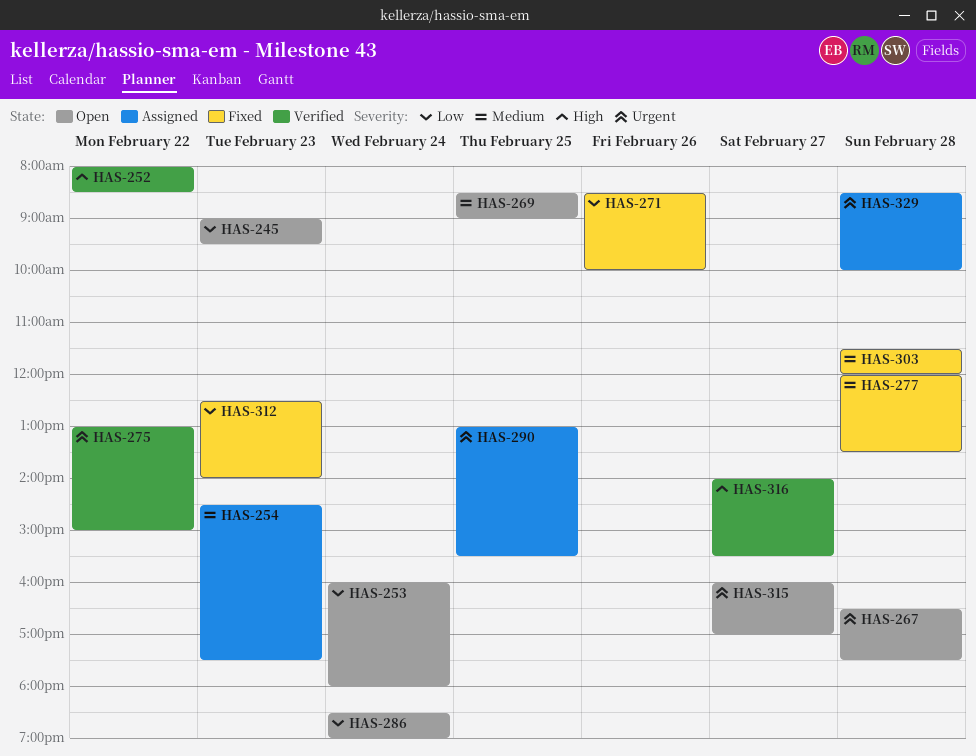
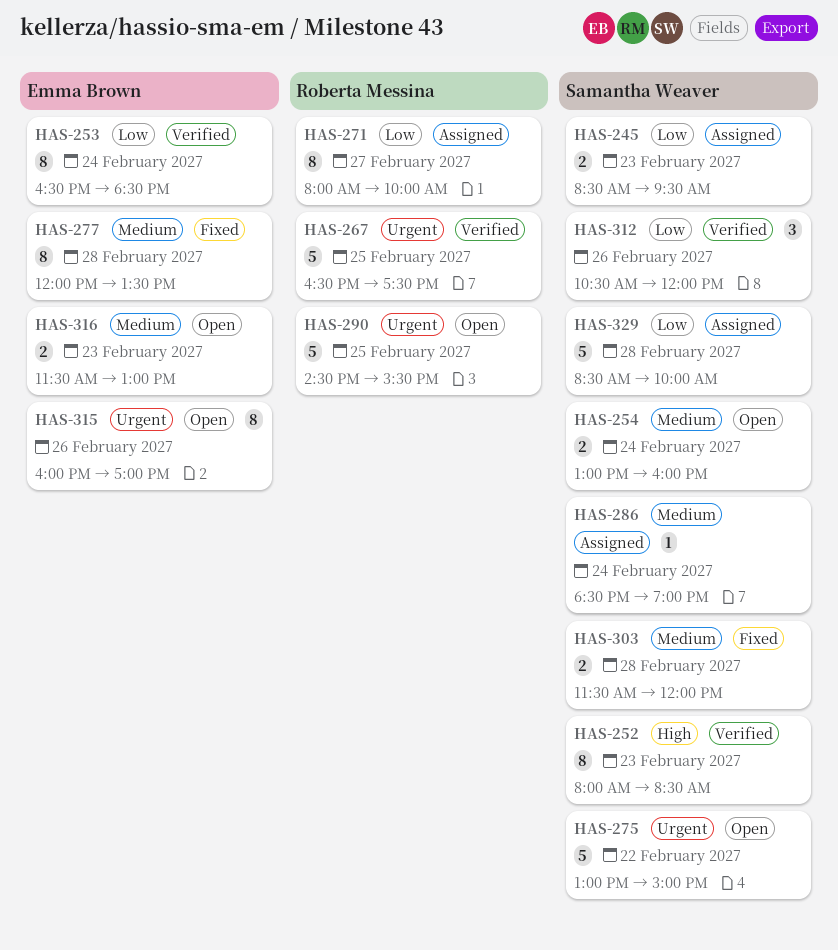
HAS-245, status: Open -> Assigned
HAS-245, begins: 09:00 -> 08:30
HAS-252, day: Feb 22 -> Feb 23
HAS-253, status: Open -> Verified
HAS-253, begins: 16:00 -> 16:30
HAS-253, ends: 18:00 -> 18:30
HAS-254, status: Assigned -> Open
HAS-254, day: Feb 23 -> Feb 24
HAS-254, begins: 14:30 -> 13:00
HAS-254, ends: 17:30 -> 16:00
HAS-267, status: Open -> Verified
HAS-267, day: Feb 28 -> Feb 25
HAS-269: present -> none
HAS-271, status: Fixed -> Assigned
HAS-271, day: Feb 26 -> Feb 27
HAS-271, begins: 08:30 -> 08:00
HAS-275, status: Verified -> Open
HAS-286, status: Open -> Assigned
HAS-286, priority: Low -> Medium
HAS-290, status: Assigned -> Open
HAS-290, begins: 13:00 -> 14:30
HAS-312, status: Fixed -> Verified
HAS-312, day: Feb 23 -> Feb 26
HAS-312, begins: 12:30 -> 10:30
HAS-312, ends: 14:00 -> 12:00
HAS-315, day: Feb 27 -> Feb 26
HAS-316, status: Verified -> Open
HAS-316, priority: High -> Medium
HAS-316, day: Feb 27 -> Feb 23
HAS-316, begins: 14:00 -> 11:30
HAS-316, ends: 15:30 -> 13:00
HAS-329, priority: Urgent -> Low

